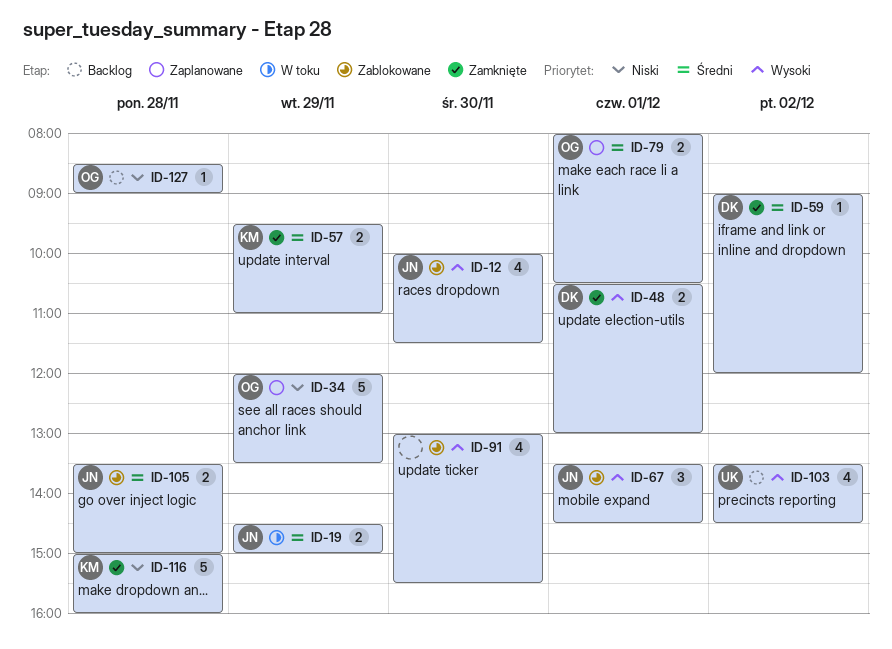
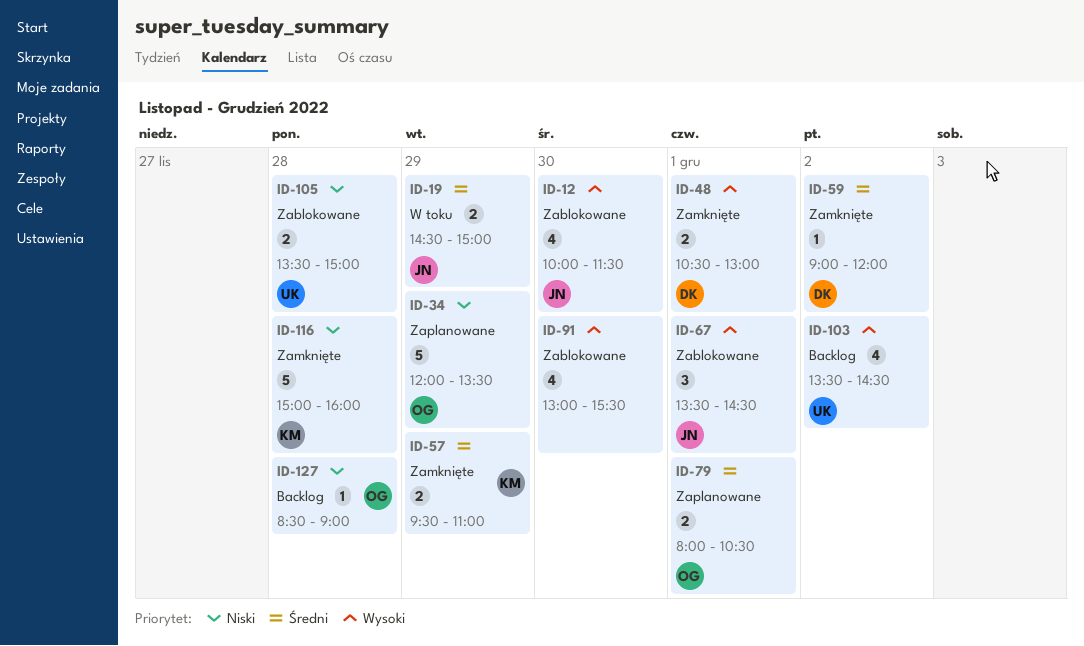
ID-105, owner: JN -> UK
ID-105, priority: Średni -> Niski

